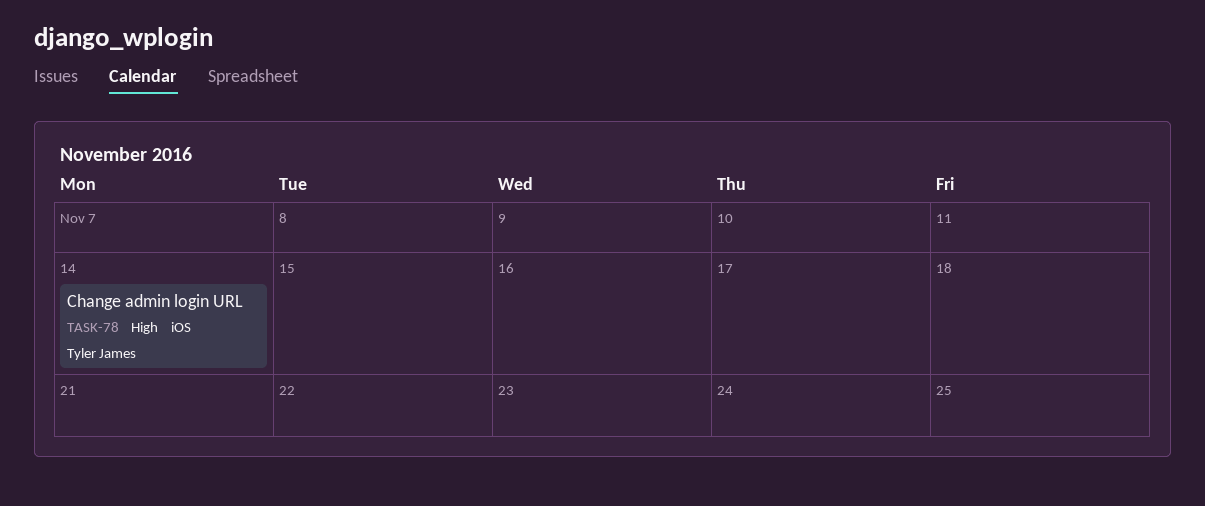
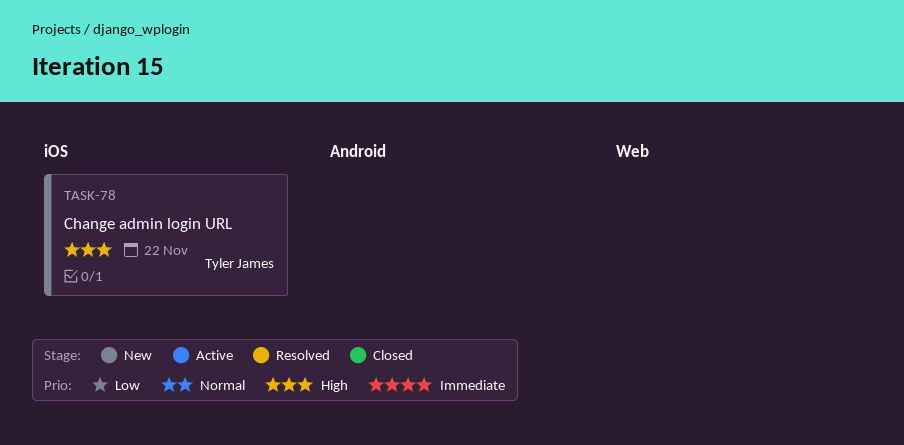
TASK-78, due: Nov 14 -> Nov 22

